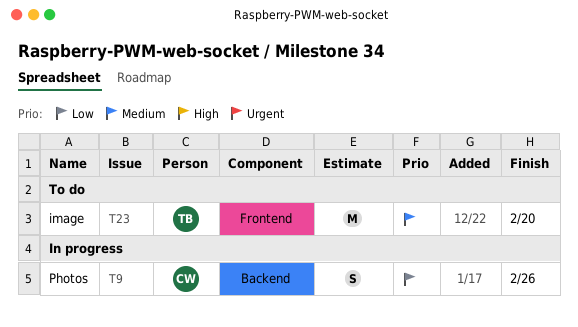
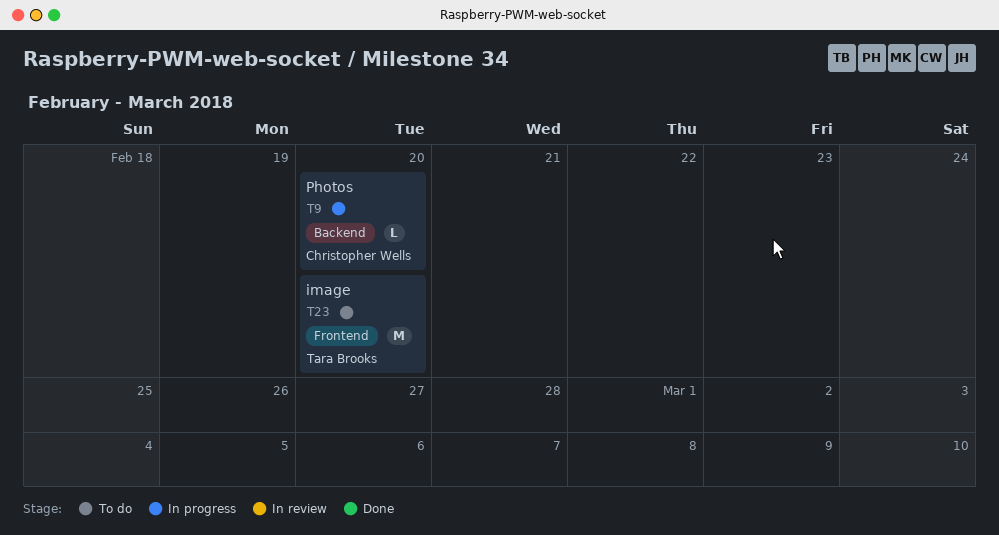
T9, estimate: S -> L
T9, due: Feb 26 -> Feb 20

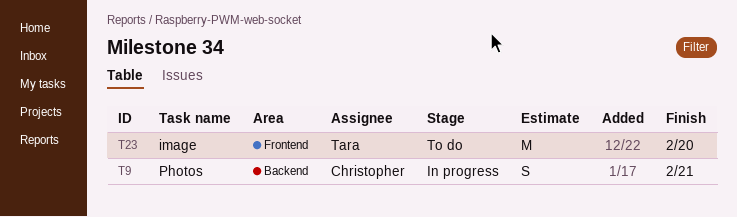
T9, estimate: L -> S
T9, due: Feb 20 -> Feb 21

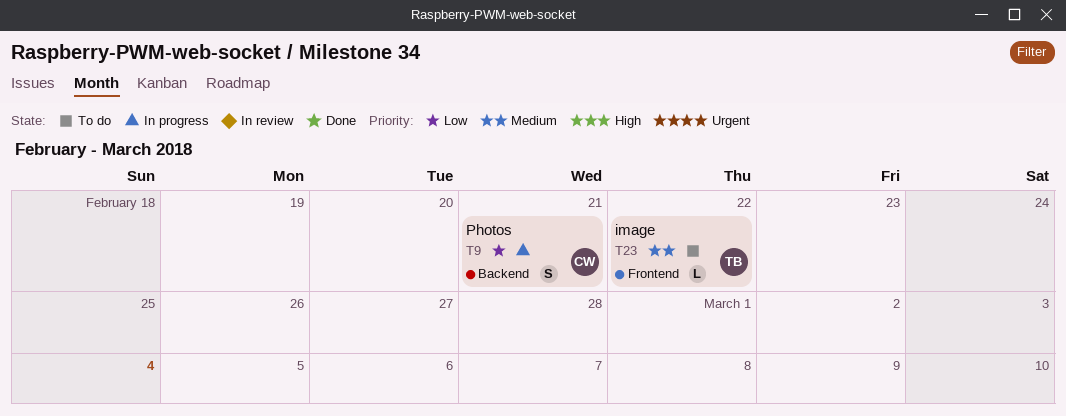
T23, estimate: M -> L
T23, due: Feb 20 -> Feb 22

